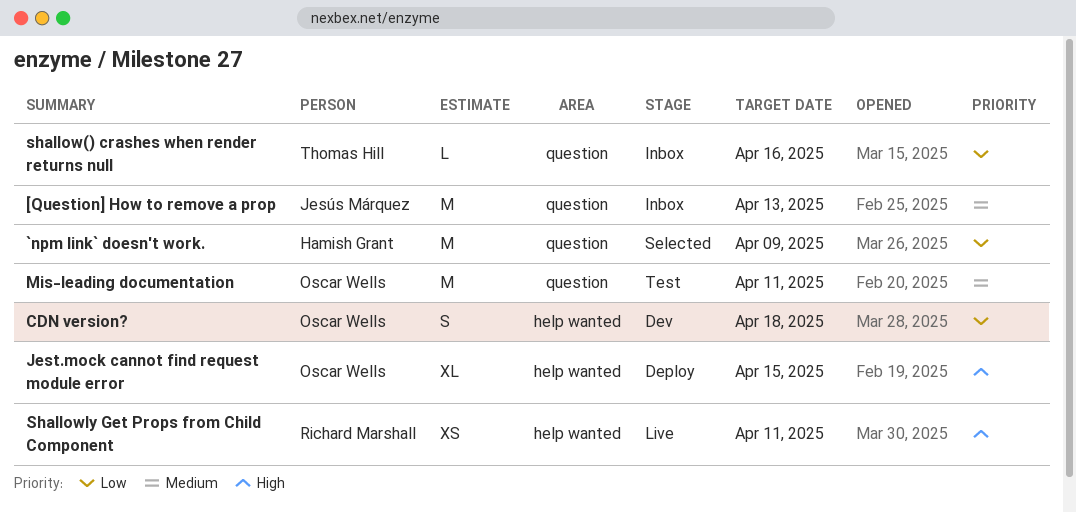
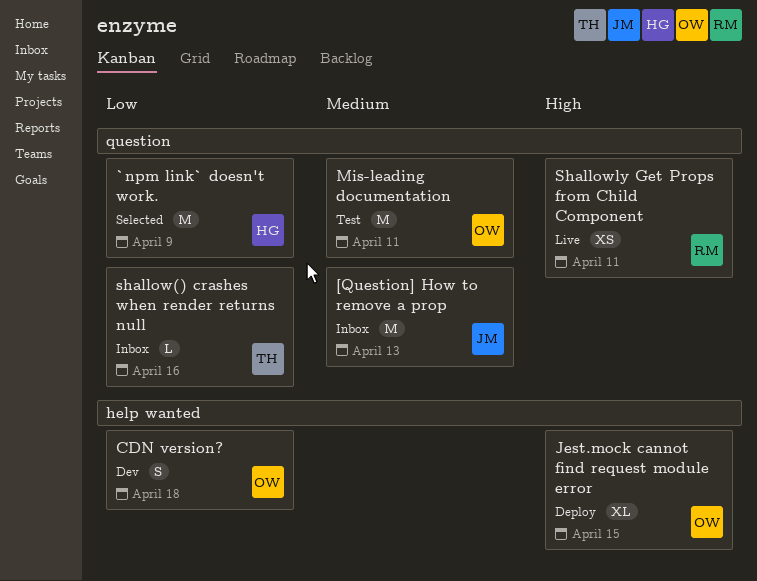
Shallowly Get Props from Child Component, label: help wanted -> question

